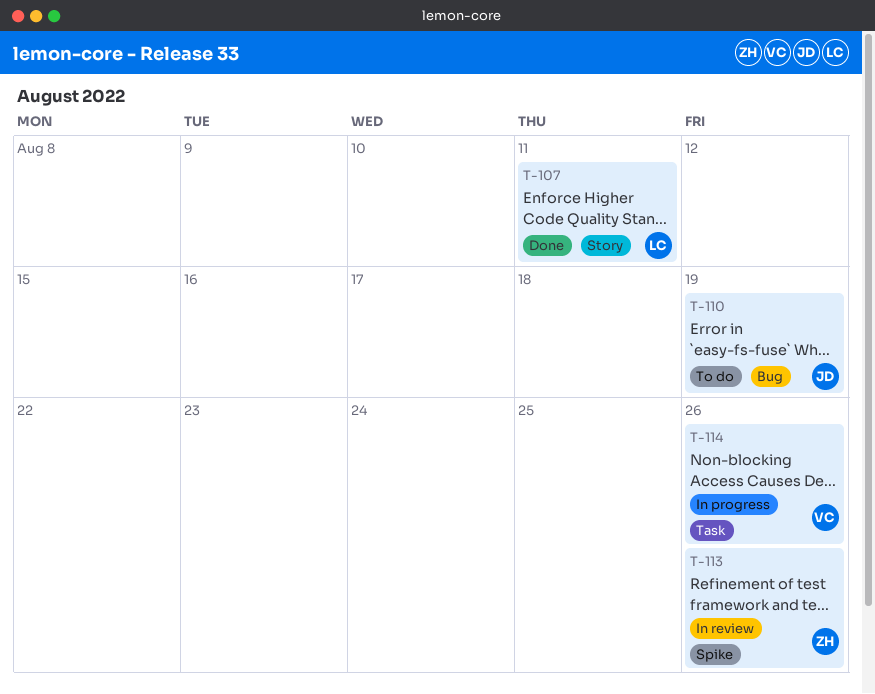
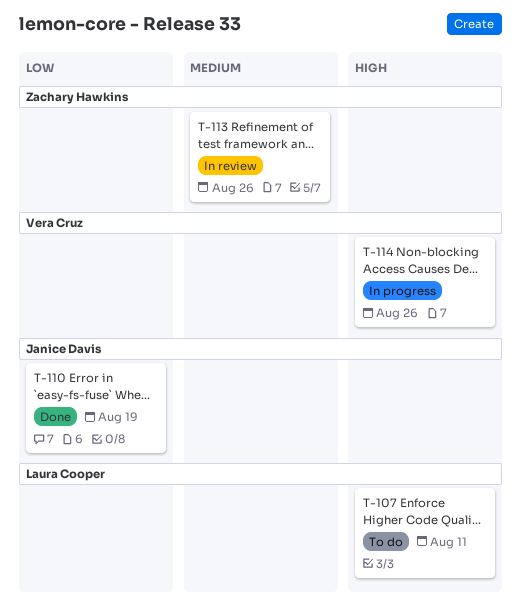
T-107, status: Done -> To do
T-110, status: To do -> Done

